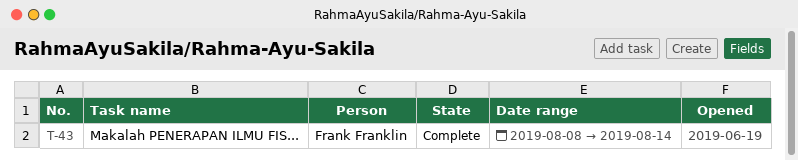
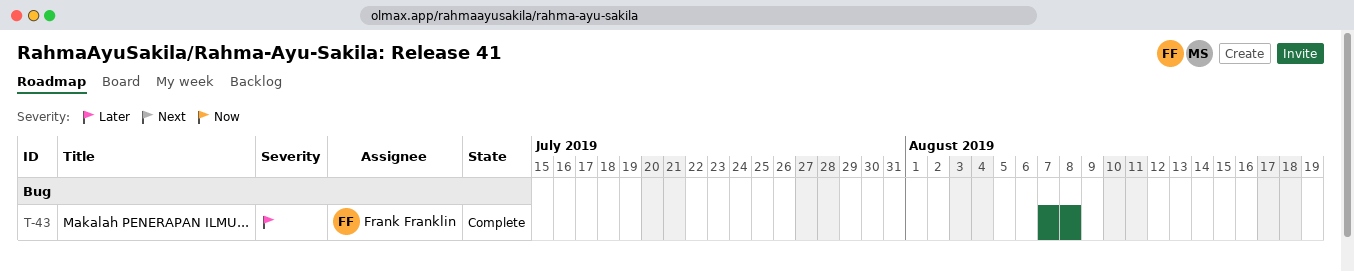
T-43, start: Aug 8 -> Aug 7
T-43, due: Aug 14 -> Aug 8

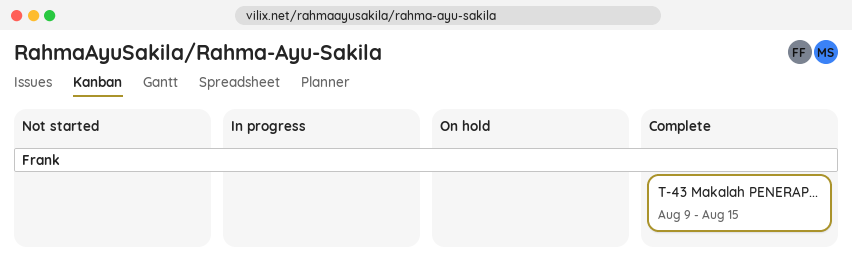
T-43, start: Aug 7 -> Aug 9
T-43, due: Aug 8 -> Aug 15

